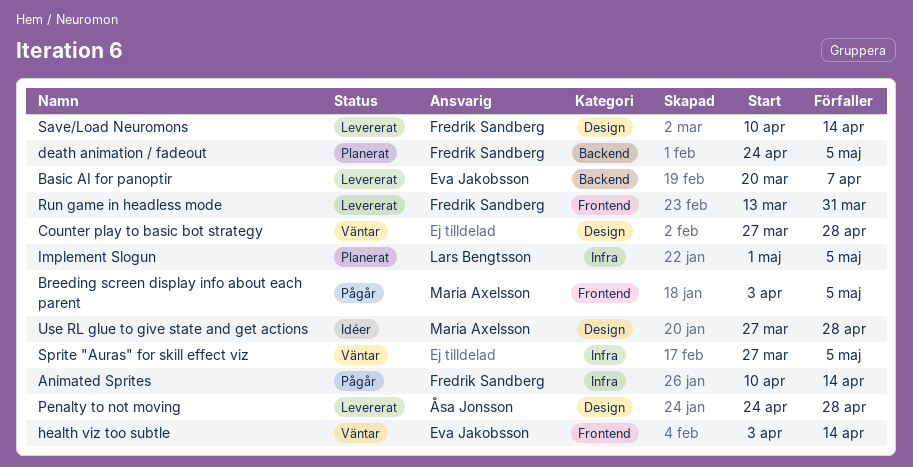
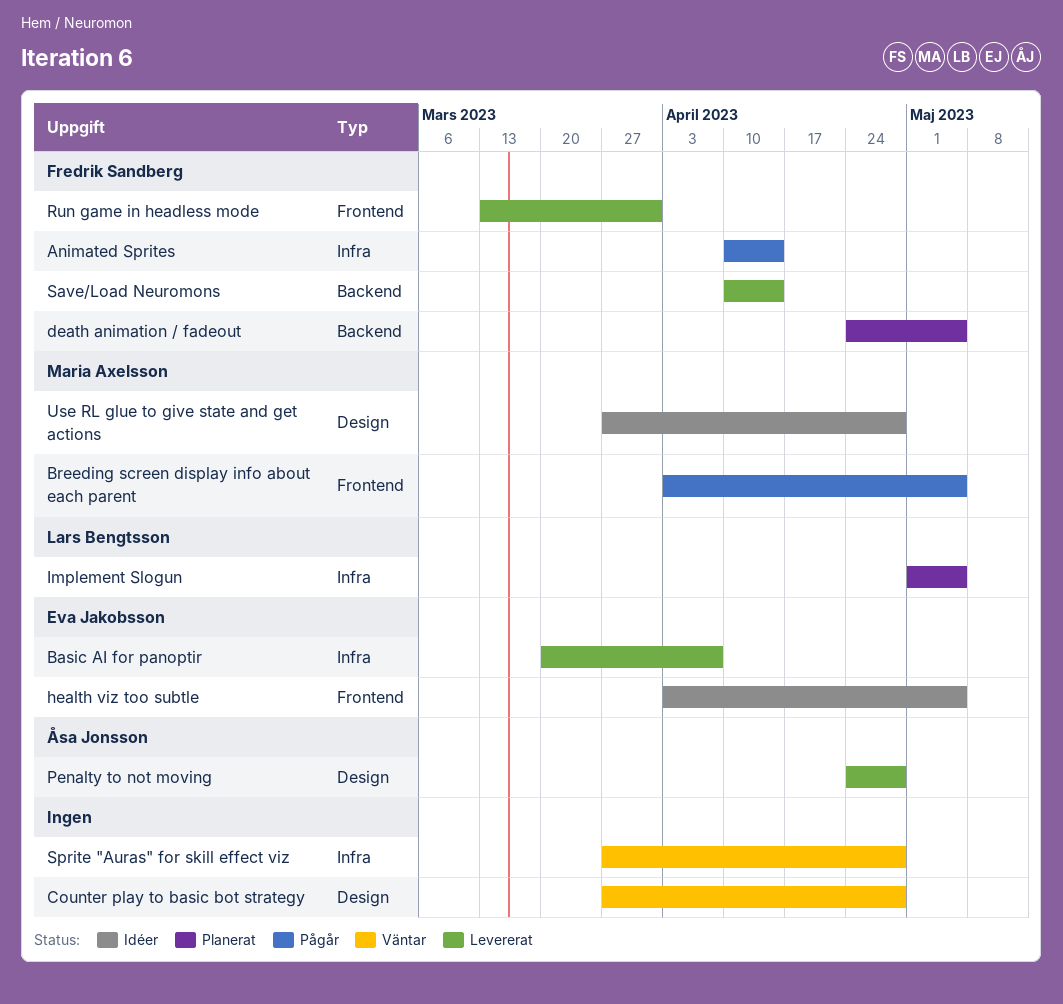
Basic AI for panoptir, label: Backend -> Infra
health viz too subtle, status: Väntar -> Idéer
health viz too subtle, due: Apr 14 -> May 5
Save/Load Neuromons, label: Design -> Backend
Sprite "Auras" for skill effect viz, due: May 5 -> Apr 28

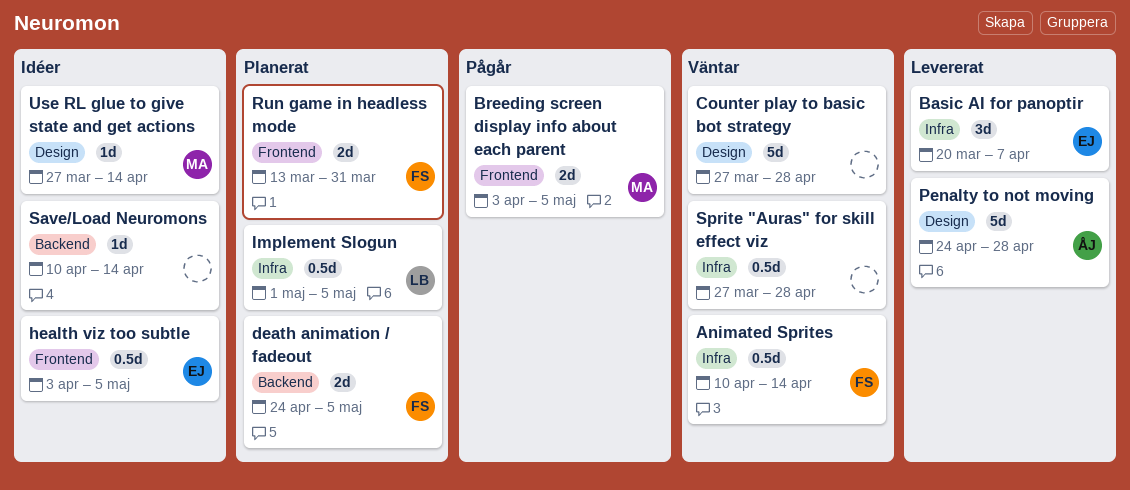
Animated Sprites, status: Pågår -> Väntar
Run game in headless mode, status: Levererat -> Planerat
Save/Load Neuromons, status: Levererat -> Idéer
Save/Load Neuromons, owner: Fredrik Sandberg -> none
Use RL glue to give state and get actions, due: Apr 28 -> Apr 14

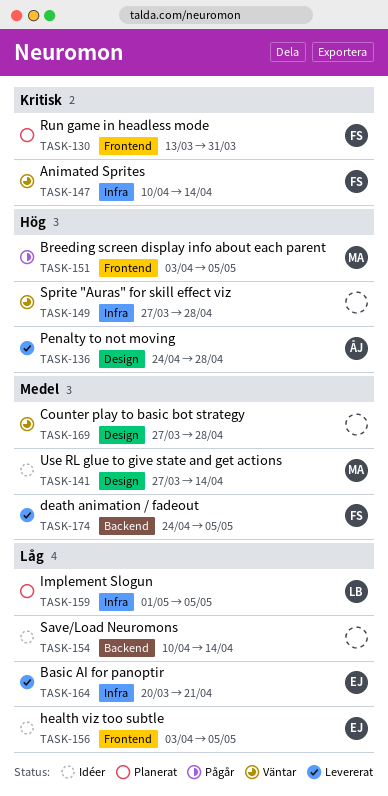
Basic AI for panoptir, due: Apr 7 -> Apr 21
death animation / fadeout, status: Planerat -> Levererat

